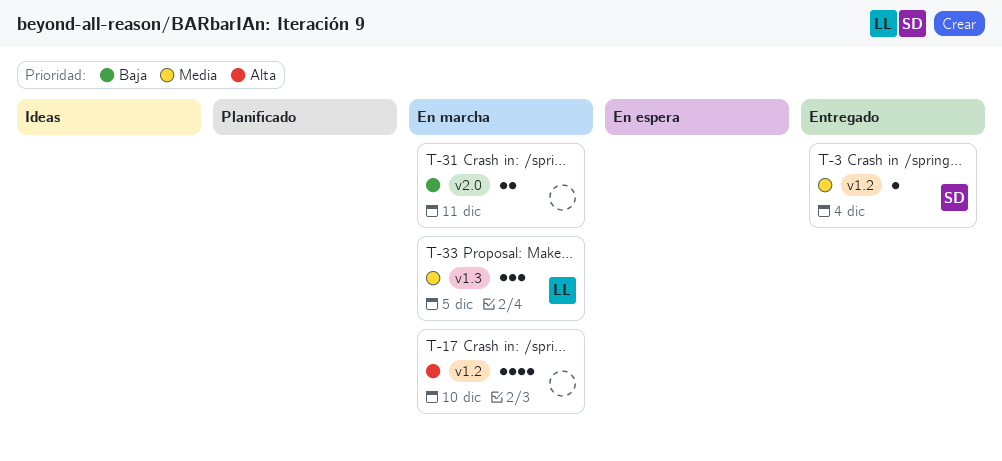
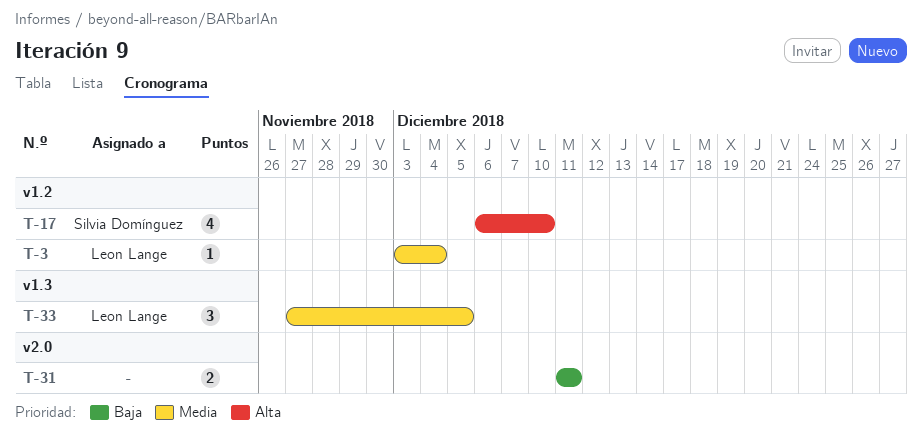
T-3, owner: Silvia Domínguez -> Leon Lange
T-17, owner: none -> Silvia Domínguez

